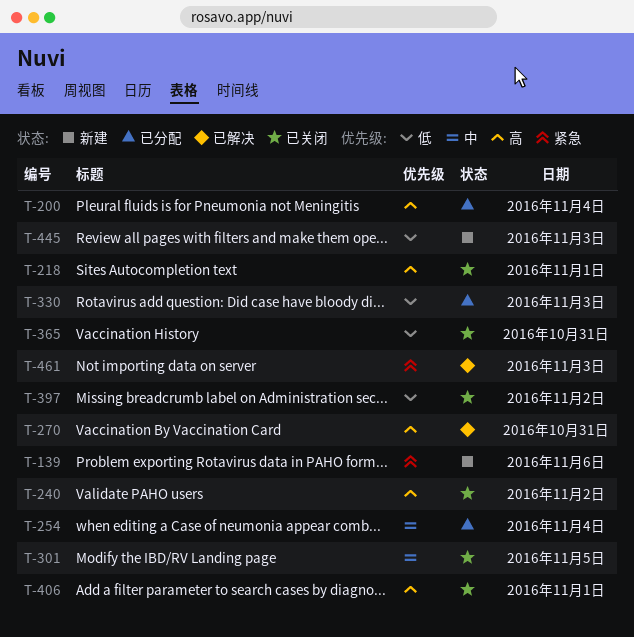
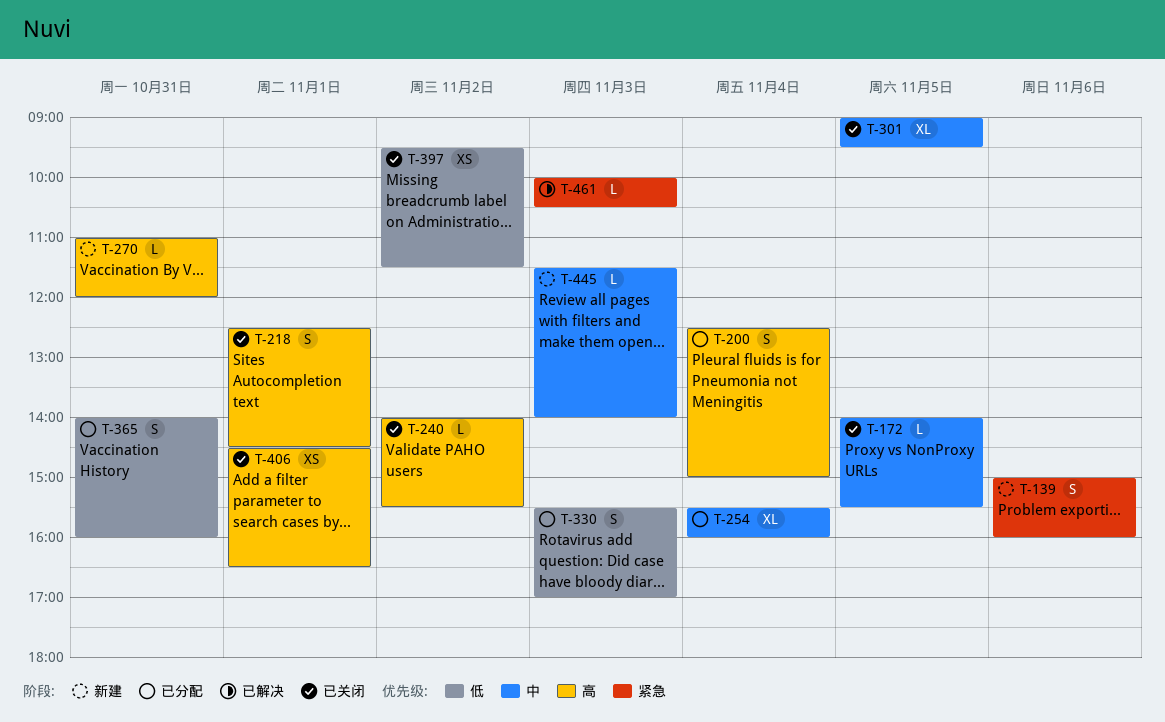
T-172: none -> present
T-270, status: 已解决 -> 新建
T-365, status: 已关闭 -> 已分配
T-445, priority: 低 -> 中

